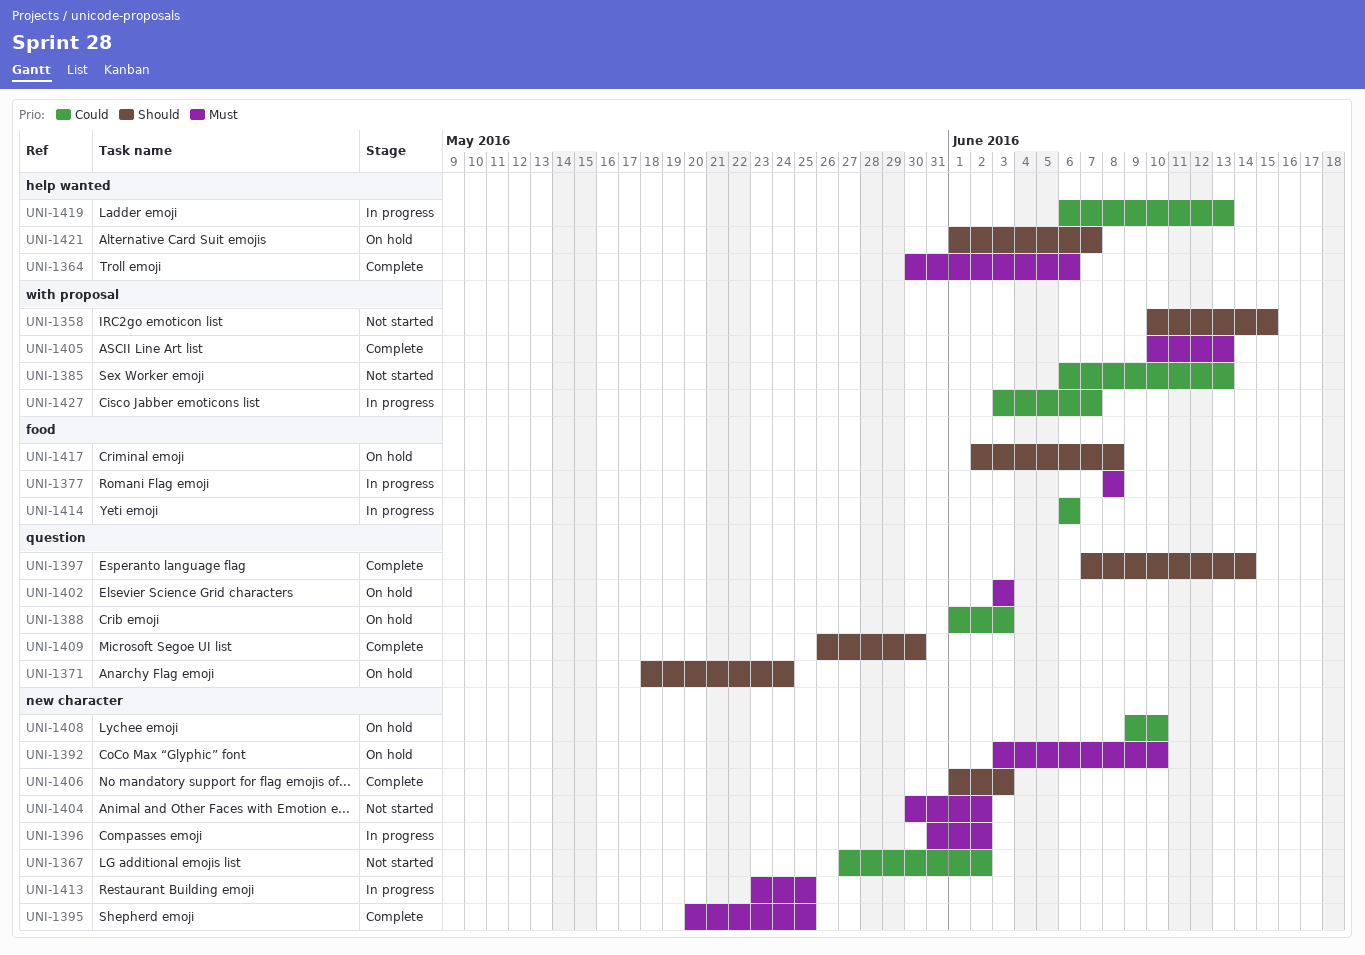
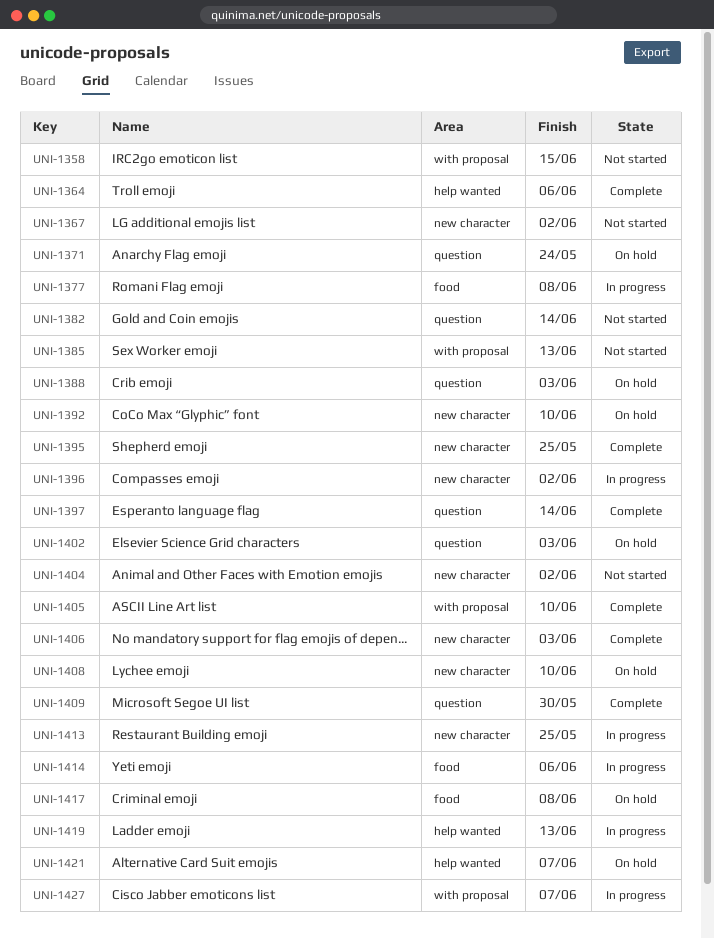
UNI-1382: none -> present
UNI-1405, due: Jun 13 -> Jun 10

